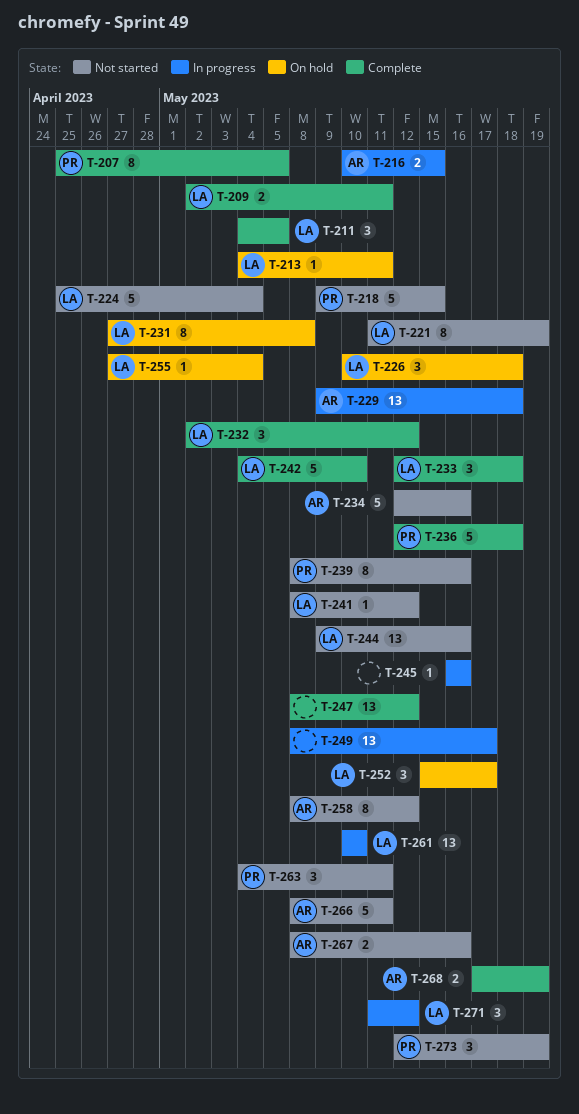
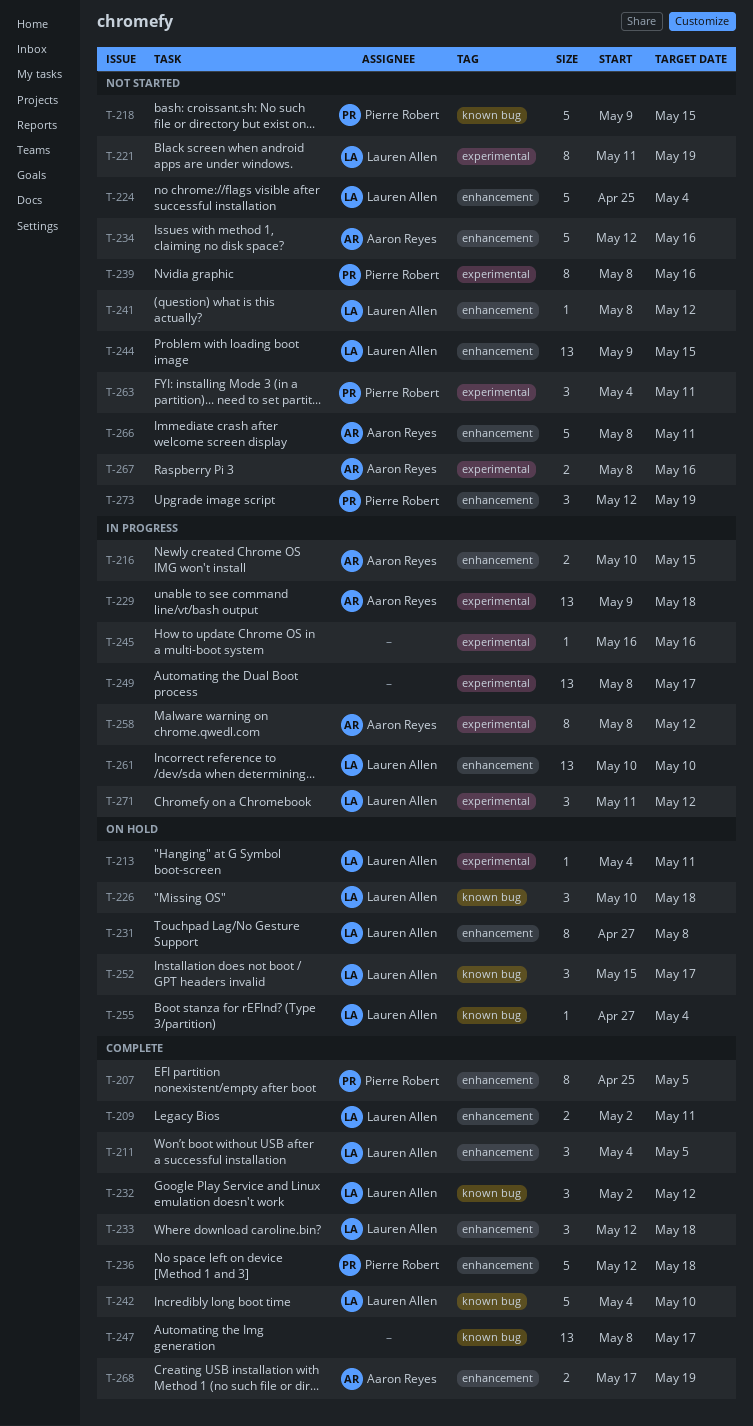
T-244, due: May 16 -> May 15
T-247, due: May 12 -> May 17
T-258, status: Not started -> In progress

